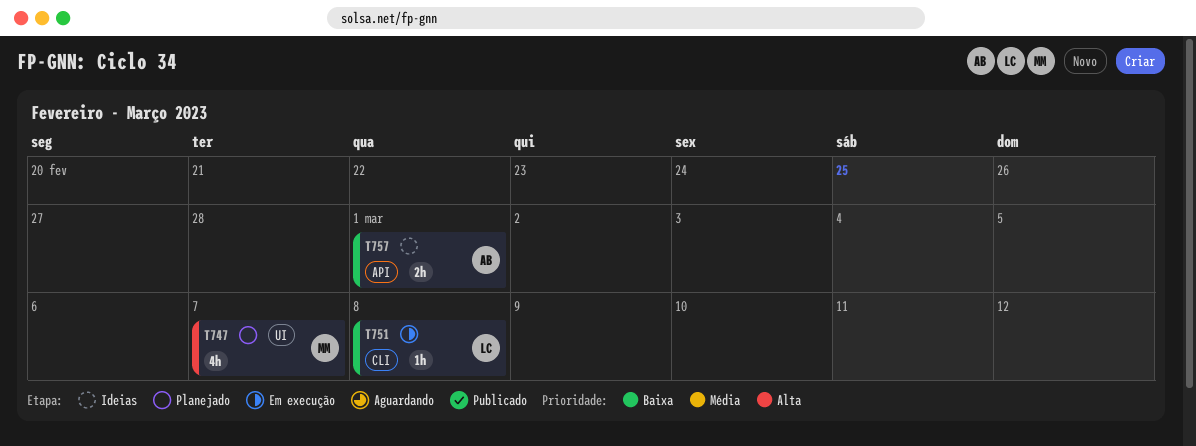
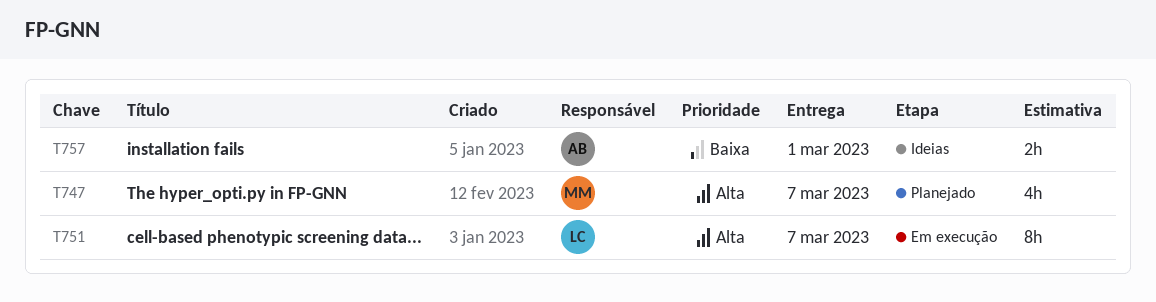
T751, priority: Baixa -> Alta
T751, estimate: 1h -> 8h
T751, due: Mar 8 -> Mar 7

